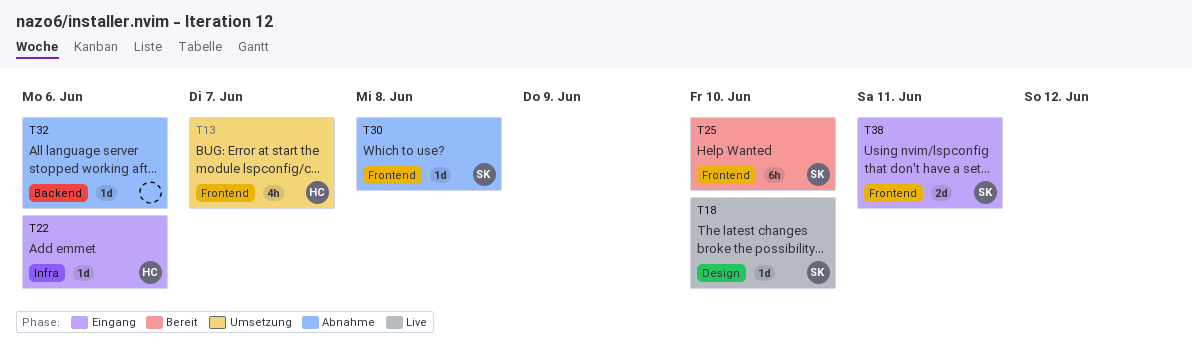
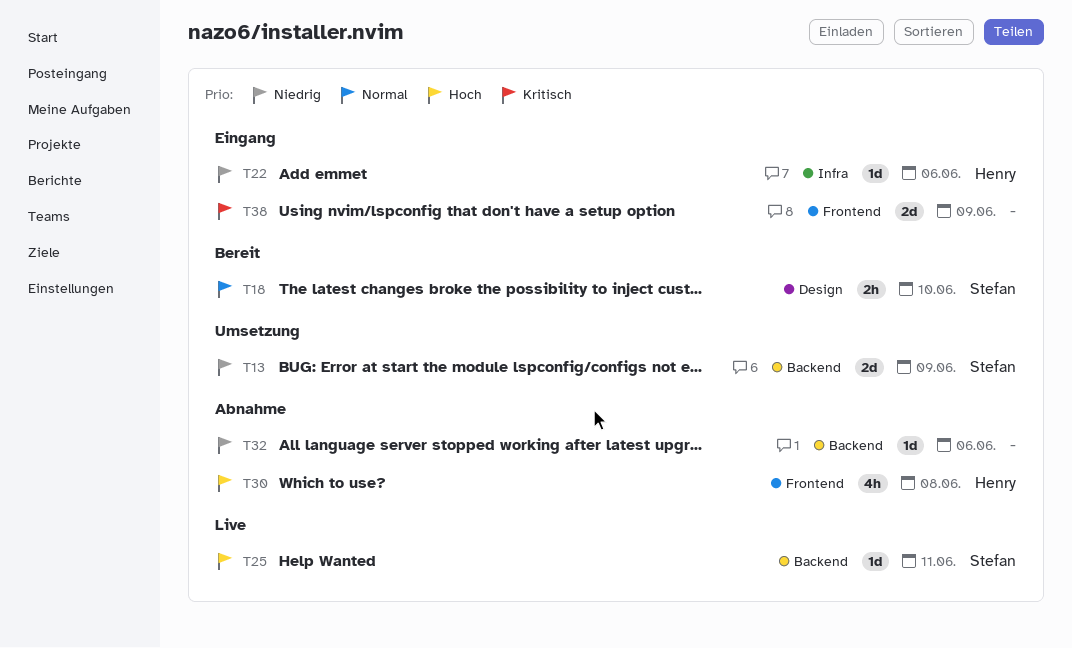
T13, owner: Henry -> Stefan
T13, label: Frontend -> Backend
T13, estimate: 4h -> 2d
T13, due: Jun 7 -> Jun 9
T18, status: Live -> Bereit
T18, estimate: 1d -> 2h
T25, status: Bereit -> Live
T25, label: Frontend -> Backend
T25, estimate: 6h -> 1d
T25, due: Jun 10 -> Jun 11
T30, owner: Stefan -> Henry
T30, estimate: 1d -> 4h
T38, owner: Stefan -> none
T38, due: Jun 11 -> Jun 9

